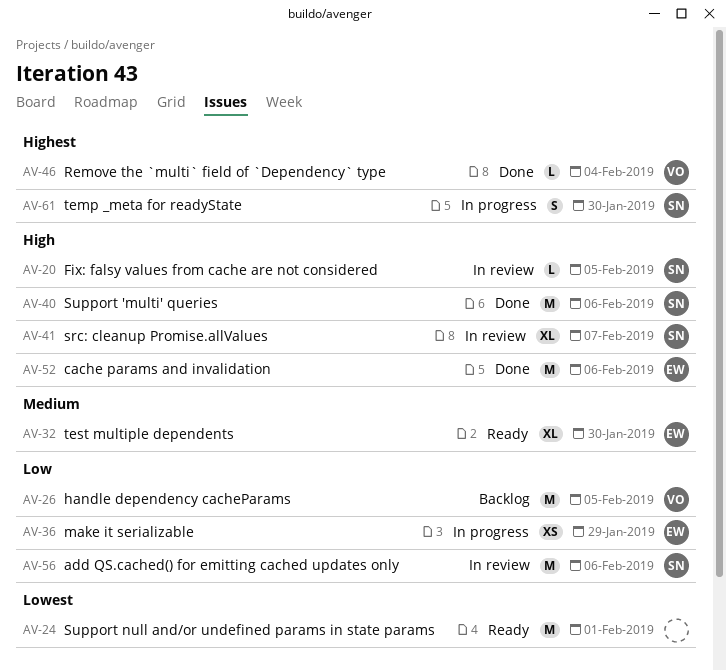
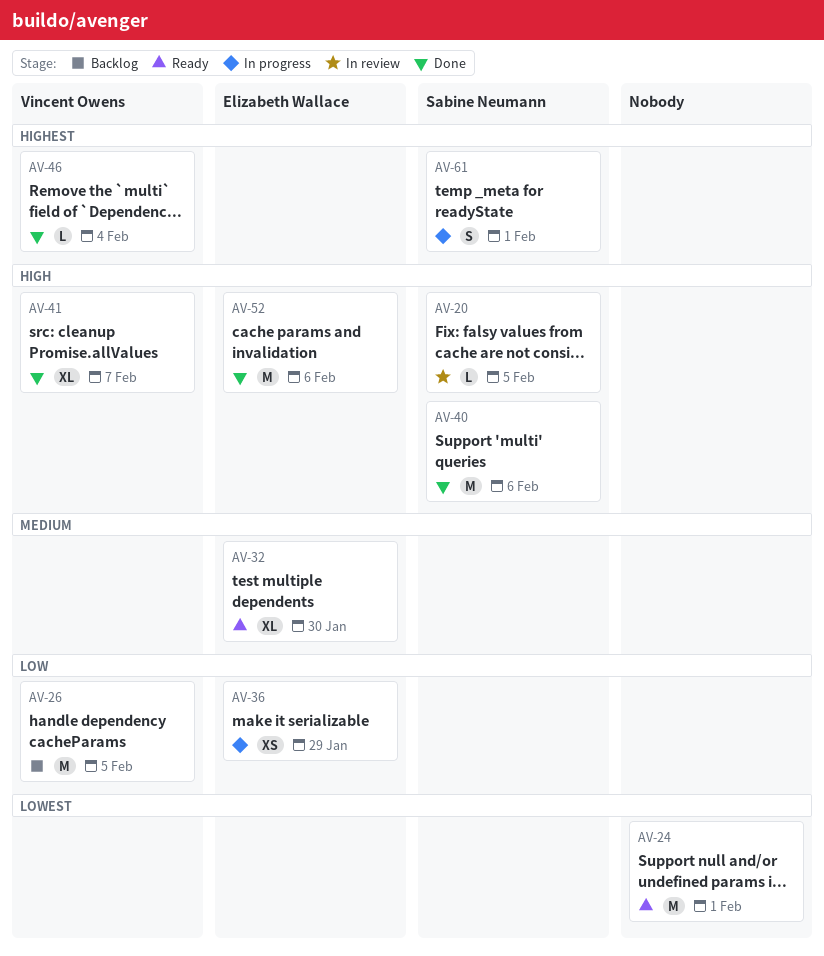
AV-41, status: In review -> Done
AV-41, owner: Sabine Neumann -> Vincent Owens
AV-56: present -> none
AV-61, due: Jan 30 -> Feb 1

